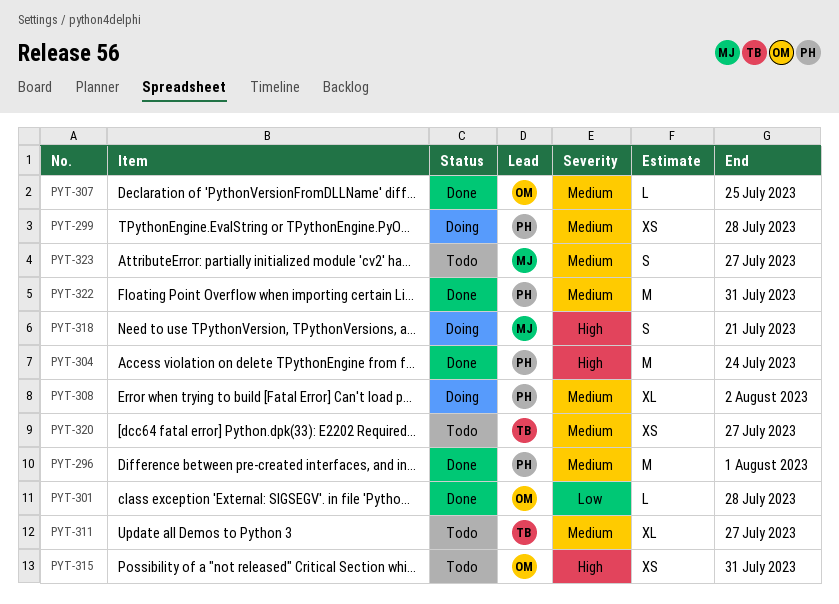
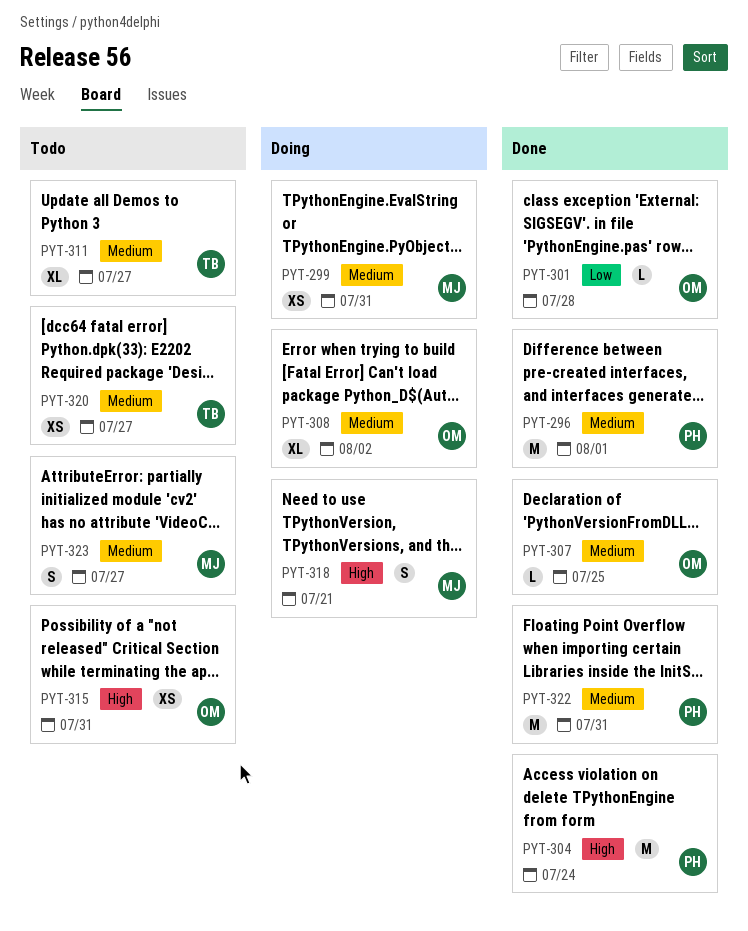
PYT-299, owner: PH -> MJ
PYT-299, due: Jul 28 -> Jul 31
PYT-308, owner: PH -> OM

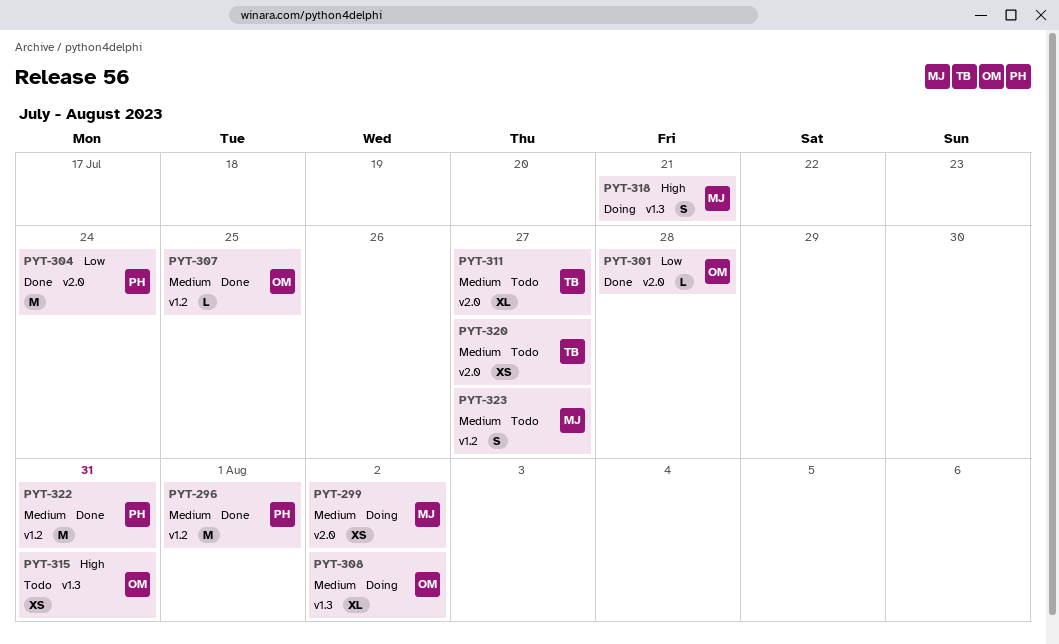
PYT-299, due: Jul 31 -> Aug 2
PYT-304, priority: High -> Low

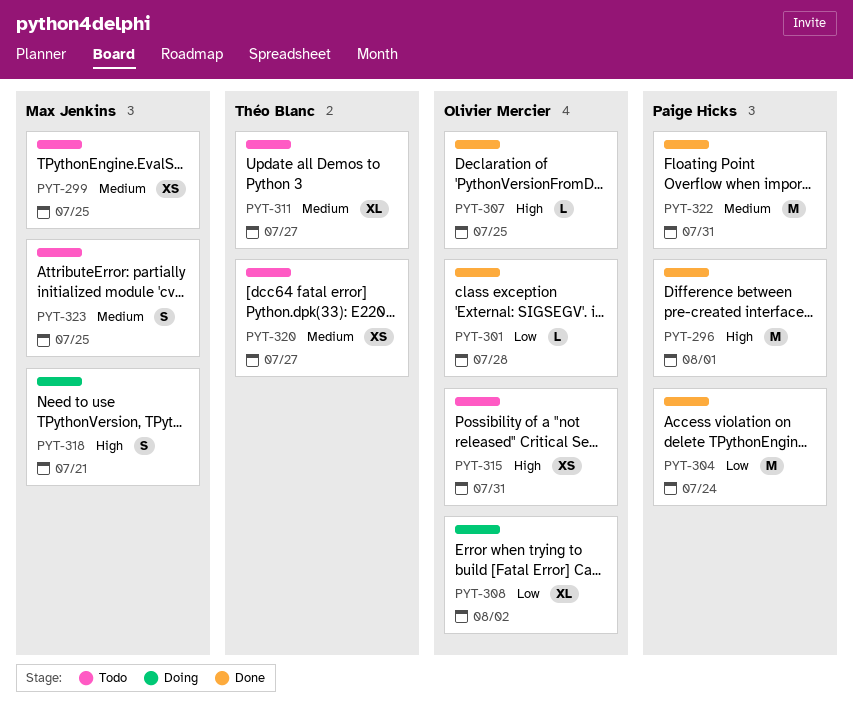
PYT-296, priority: Medium -> High
PYT-299, status: Doing -> Todo
PYT-299, due: Aug 2 -> Jul 25
PYT-307, priority: Medium -> High
PYT-308, priority: Medium -> Low
PYT-323, due: Jul 27 -> Jul 25

